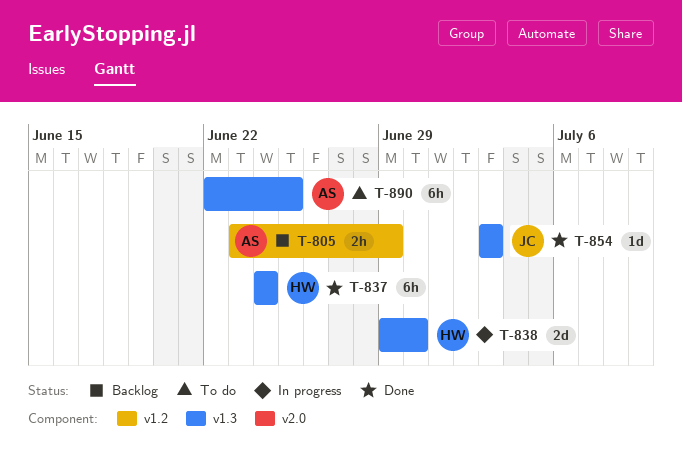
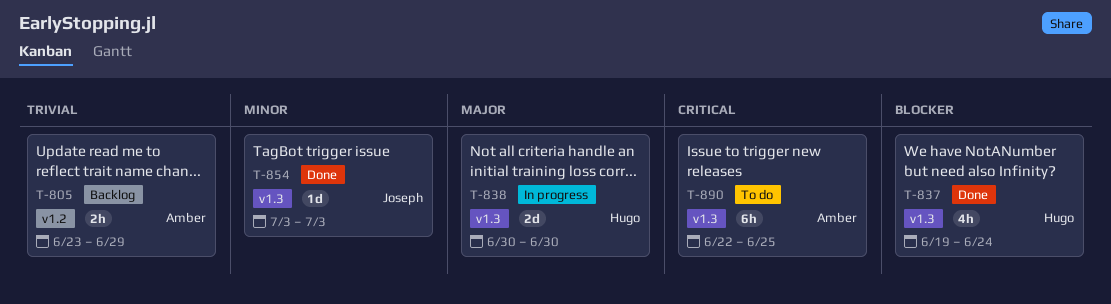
T-837, estimate: 6h -> 4h
T-837, start: Jun 24 -> Jun 19
T-838, start: Jun 29 -> Jun 30

